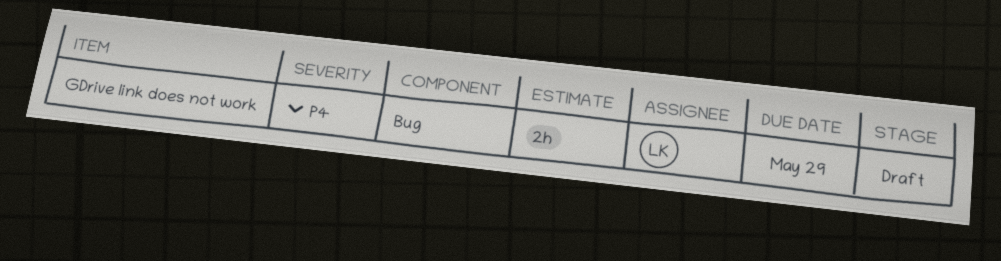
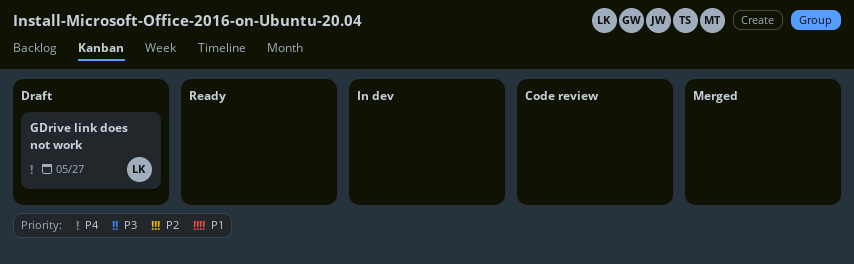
GDrive link does not work, due: May 29 -> May 27

